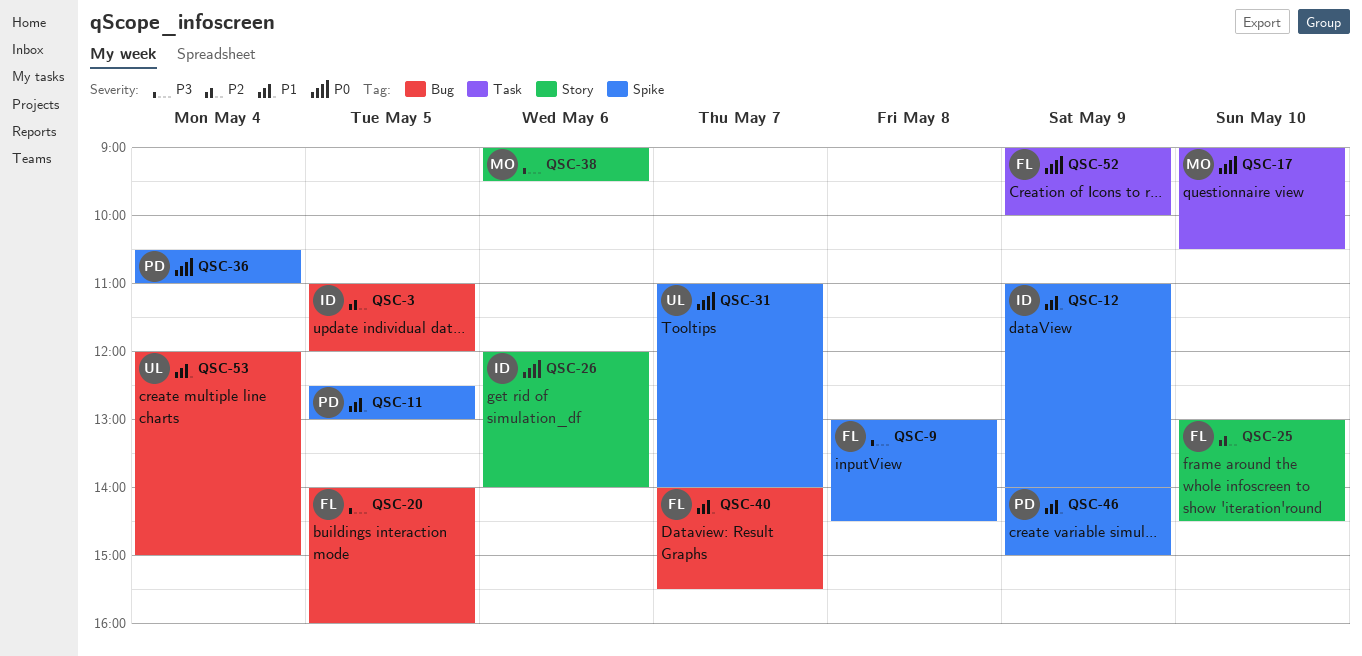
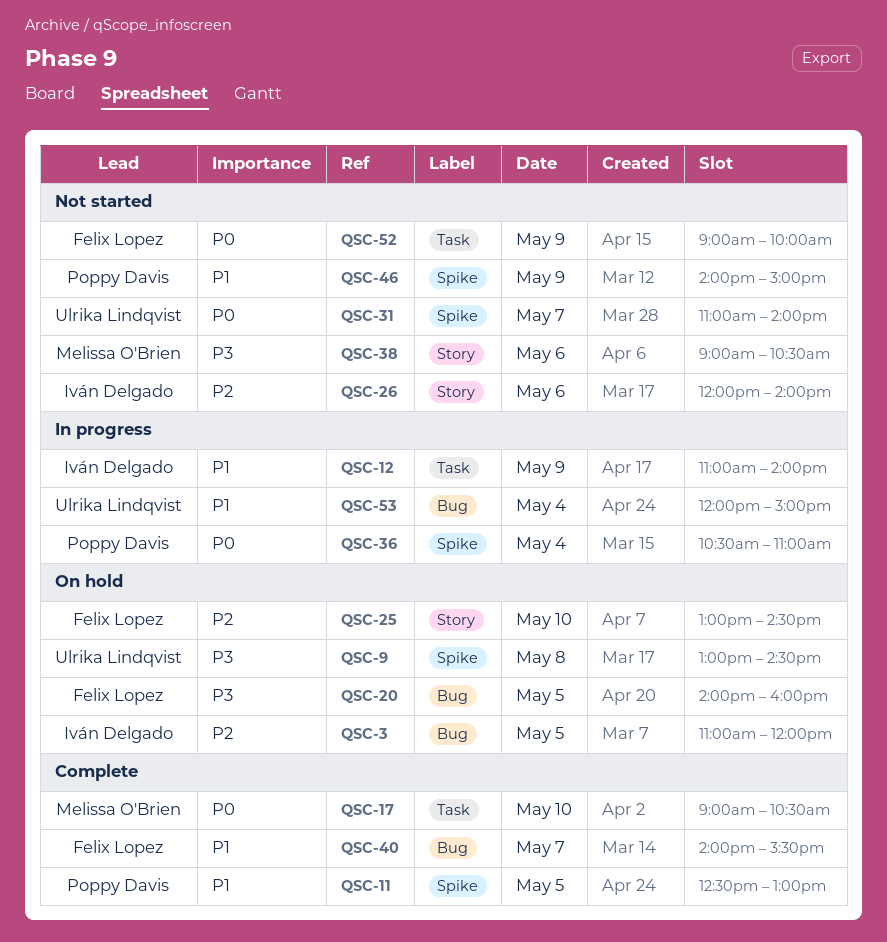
QSC-9, owner: Felix Lopez -> Ulrika Lindqvist
QSC-12, label: Spike -> Task
QSC-26, priority: P0 -> P2
QSC-38, ends: 09:30 -> 10:30

